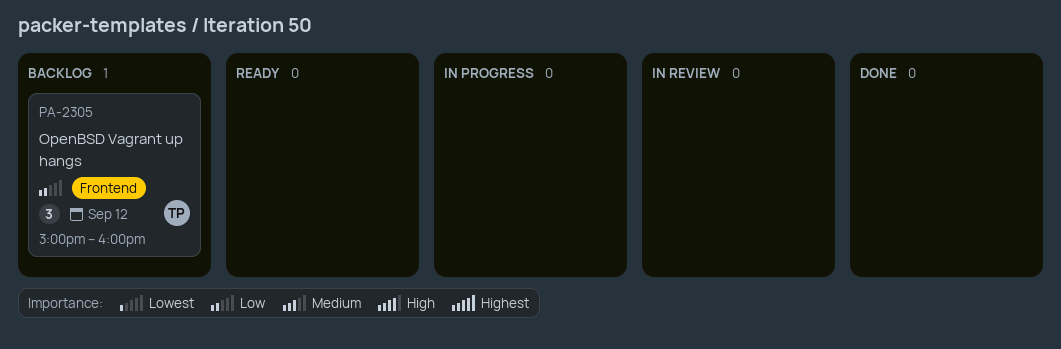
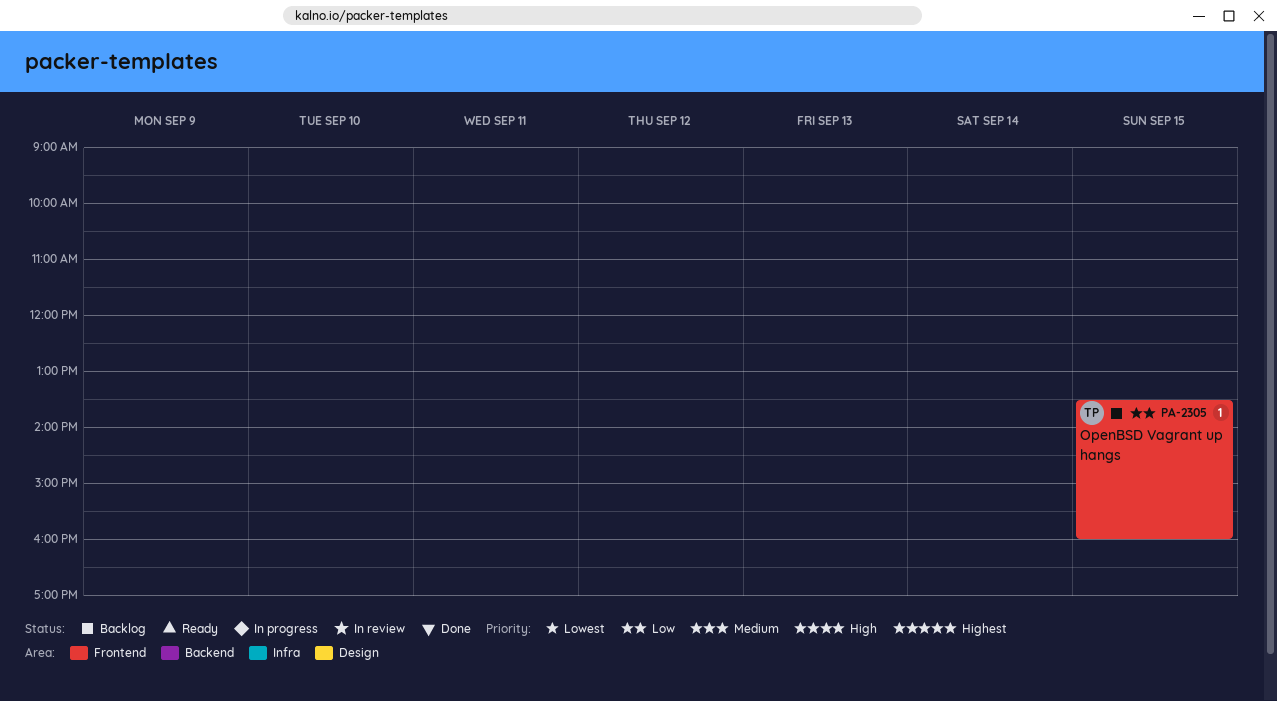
PA-2305, estimate: 3 -> 1
PA-2305, day: Sep 12 -> Sep 15
PA-2305, begins: 15:00 -> 13:30

